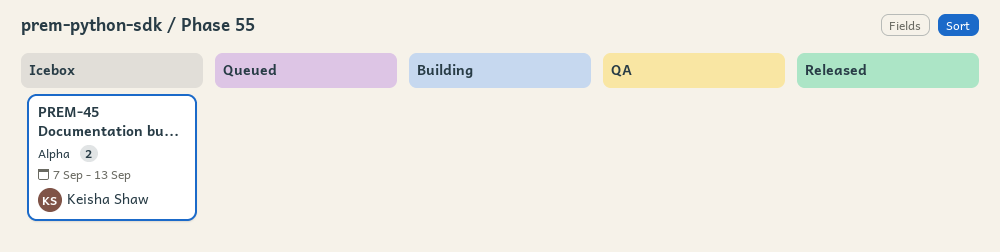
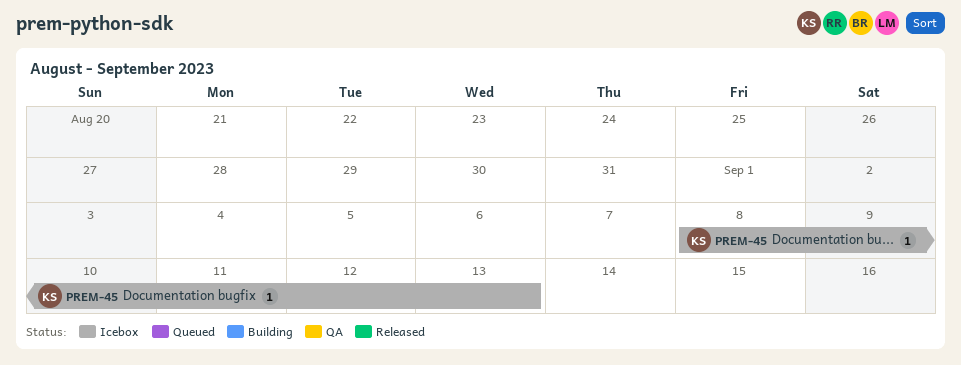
PREM-45, estimate: 2 -> 1
PREM-45, start: Sep 7 -> Sep 8

